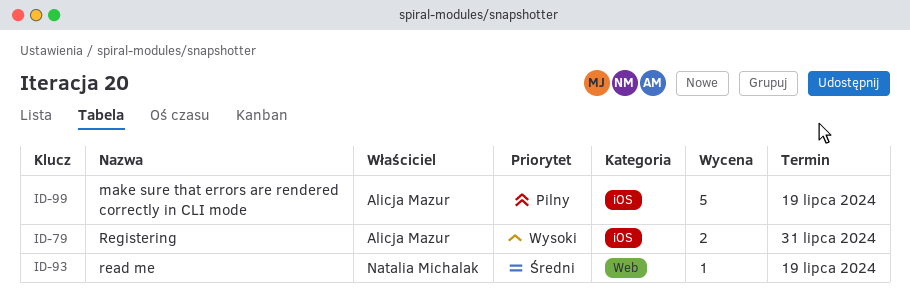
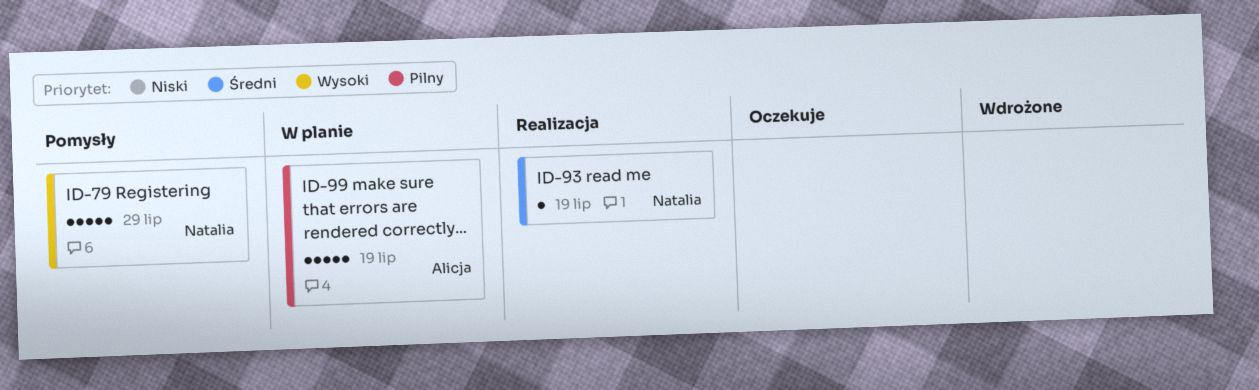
ID-79, owner: Alicja Mazur -> Natalia Michalak
ID-79, estimate: 2 -> 5
ID-79, due: Jul 31 -> Jul 29

